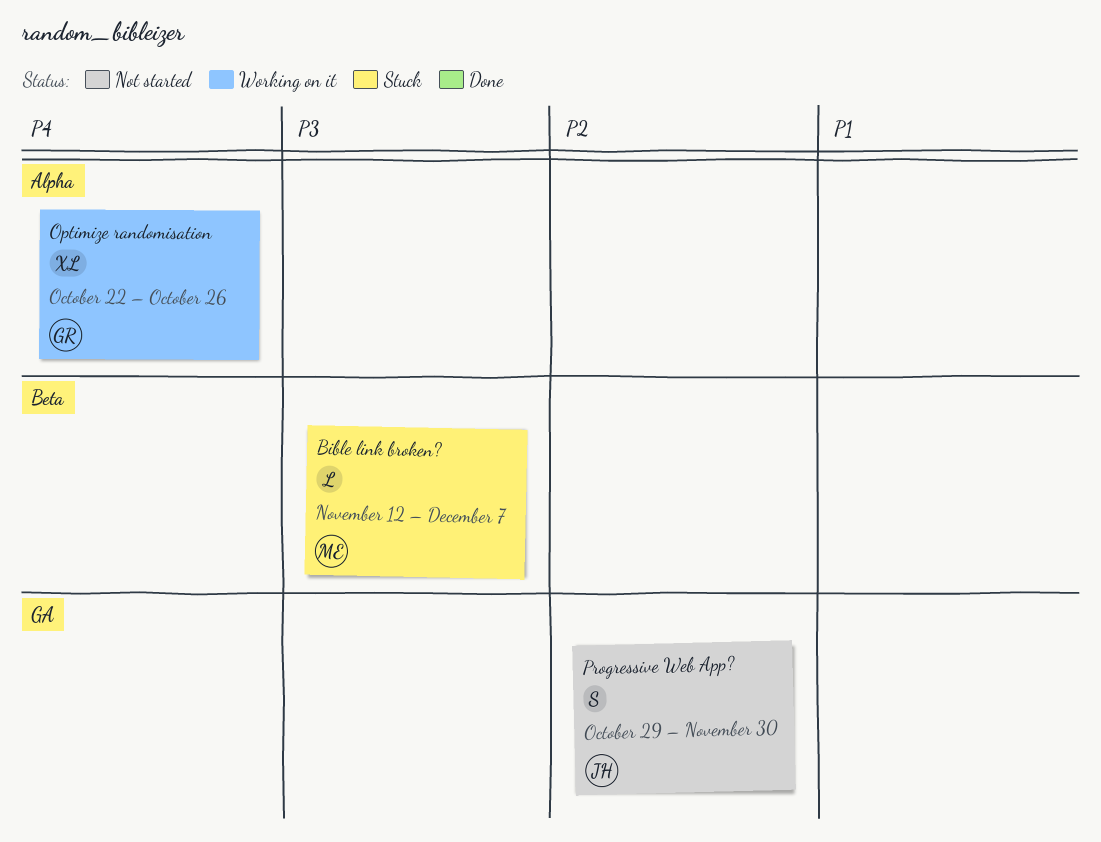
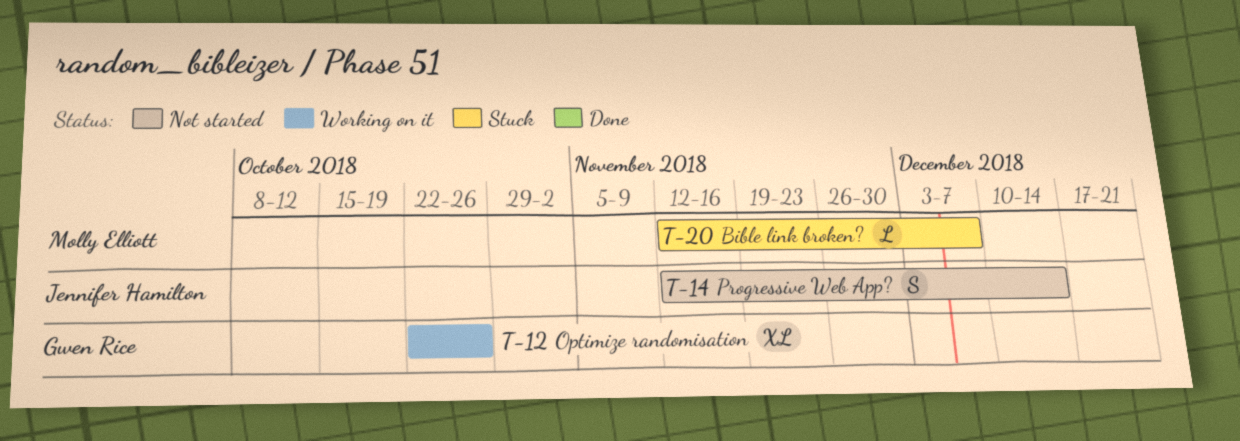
Progressive Web App?, start: Oct 29 -> Nov 12
Progressive Web App?, due: Nov 30 -> Dec 14

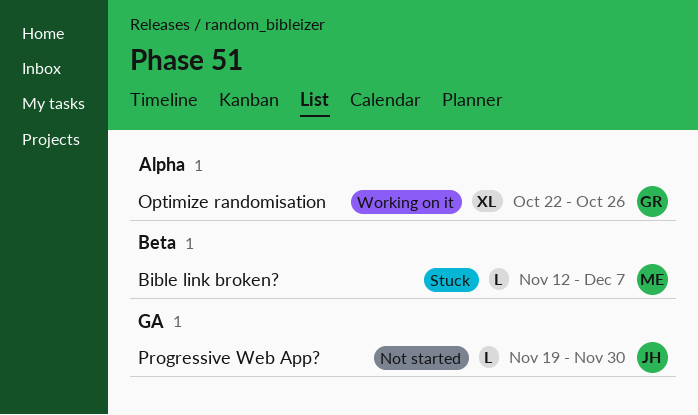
Progressive Web App?, estimate: S -> L
Progressive Web App?, start: Nov 12 -> Nov 19
Progressive Web App?, due: Dec 14 -> Nov 30

